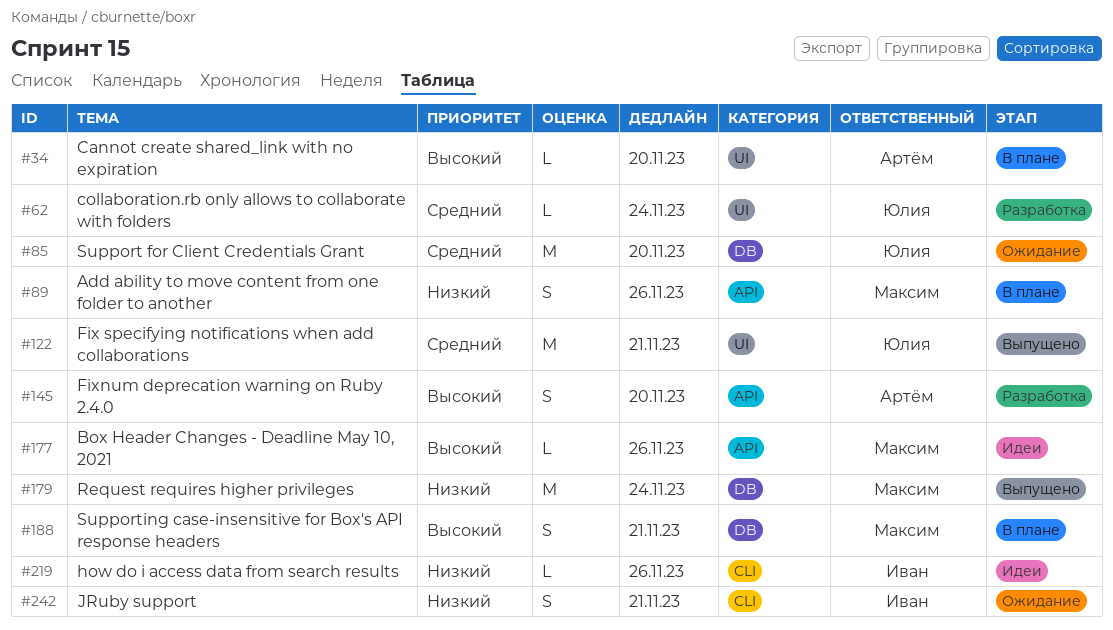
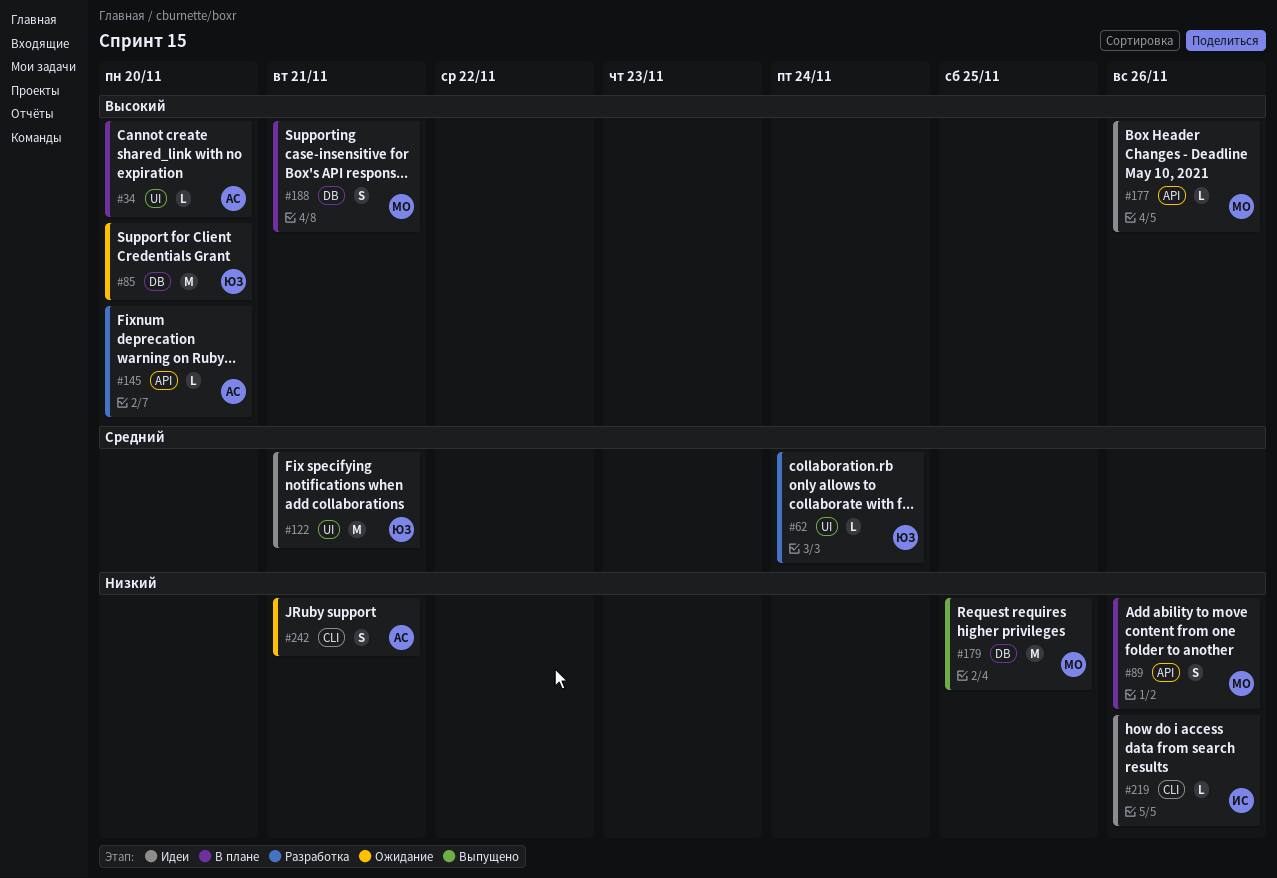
#85, priority: Средний -> Высокий
#122, status: Выпущено -> Идеи
#145, estimate: S -> L
#179, due: Nov 24 -> Nov 25
#242, owner: Иван -> Артём

